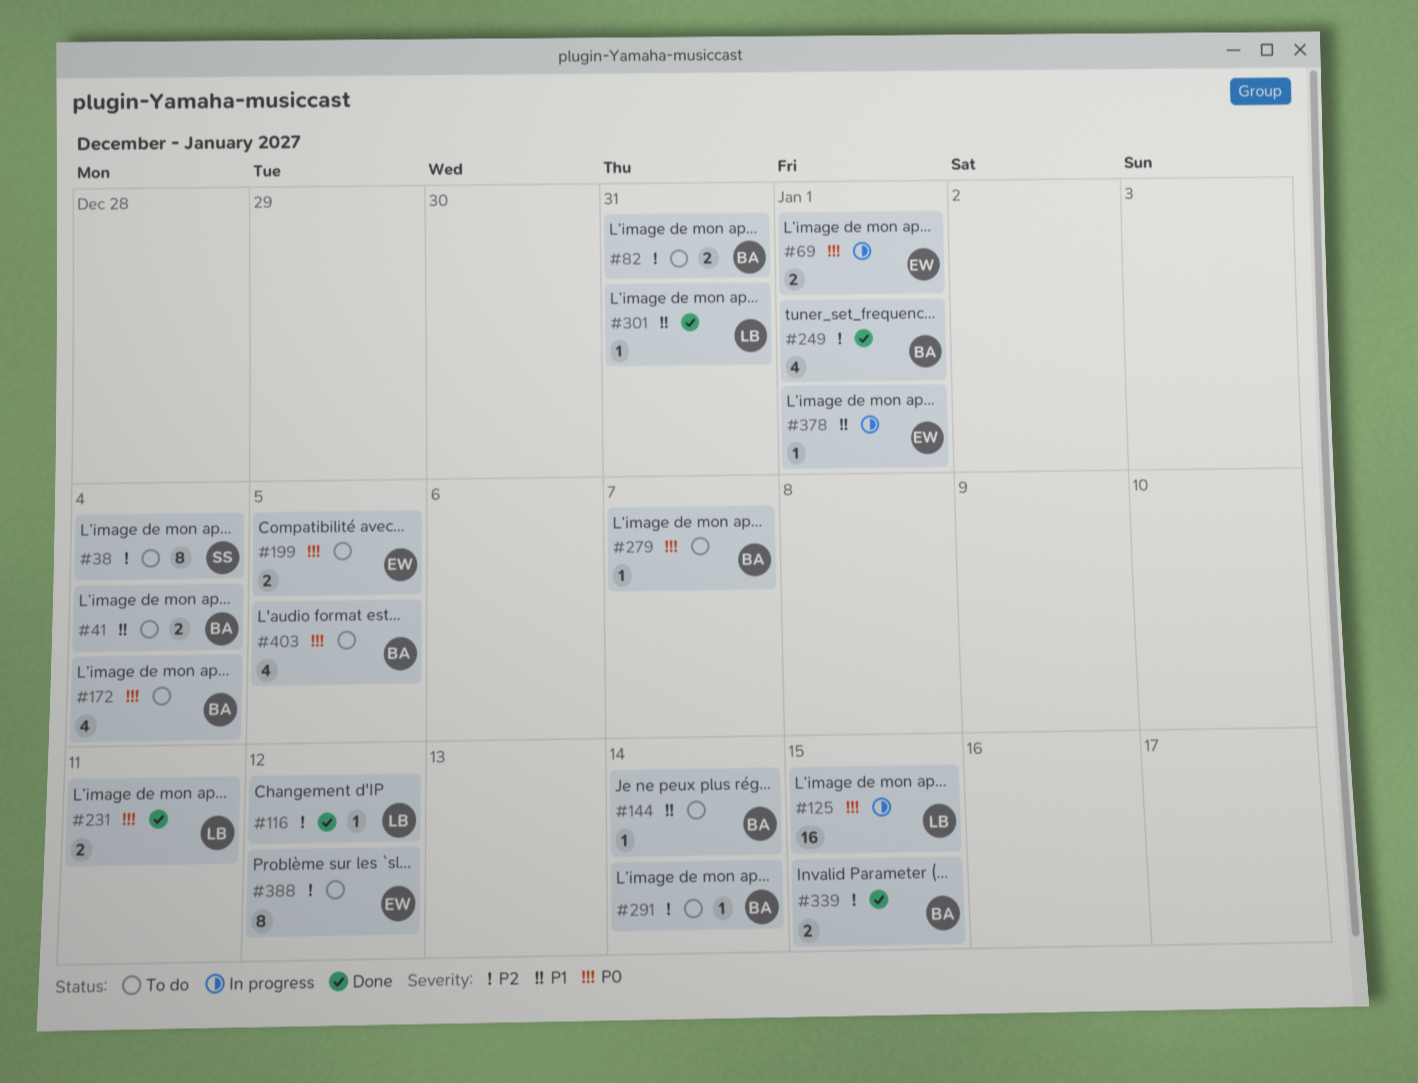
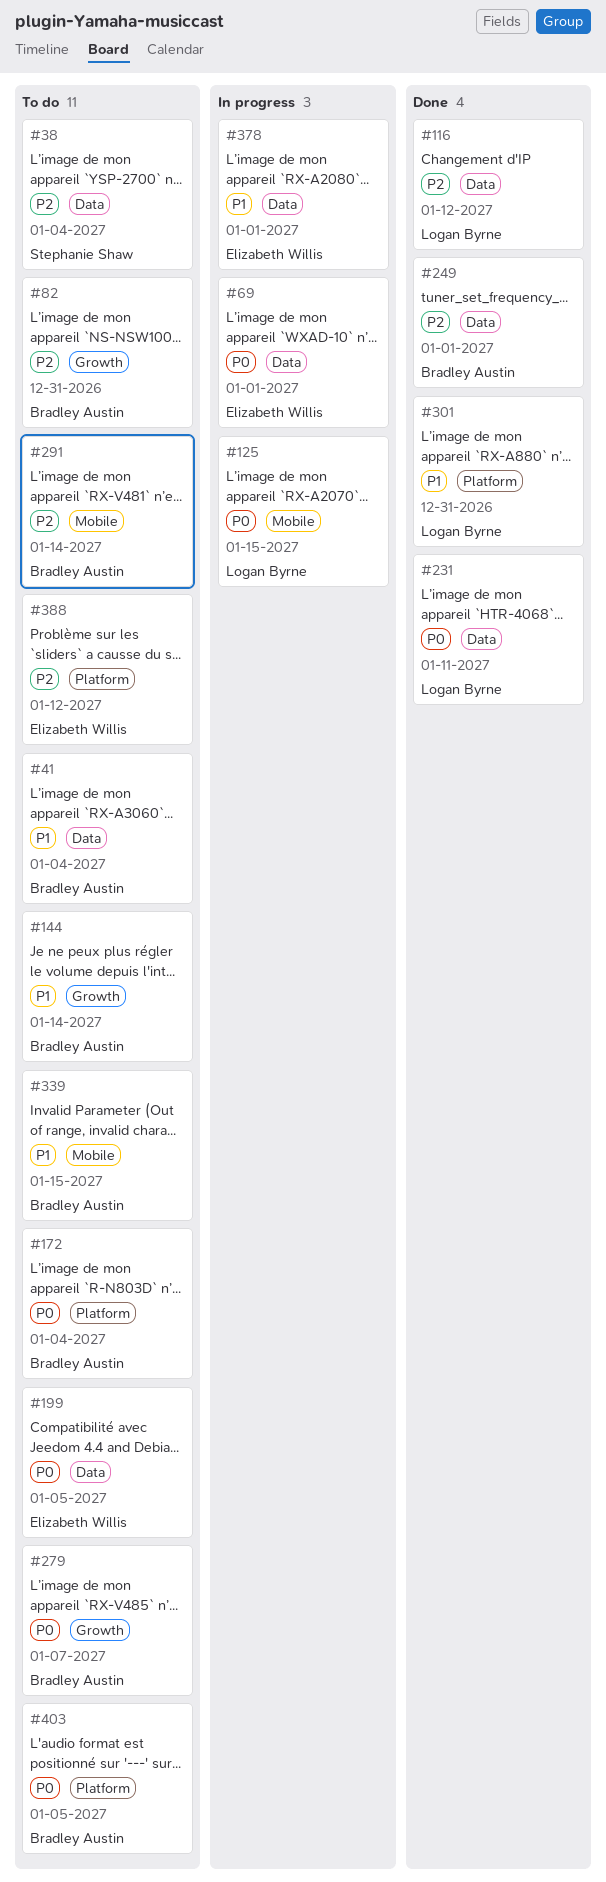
#339, status: Done -> To do
#339, priority: P2 -> P1

